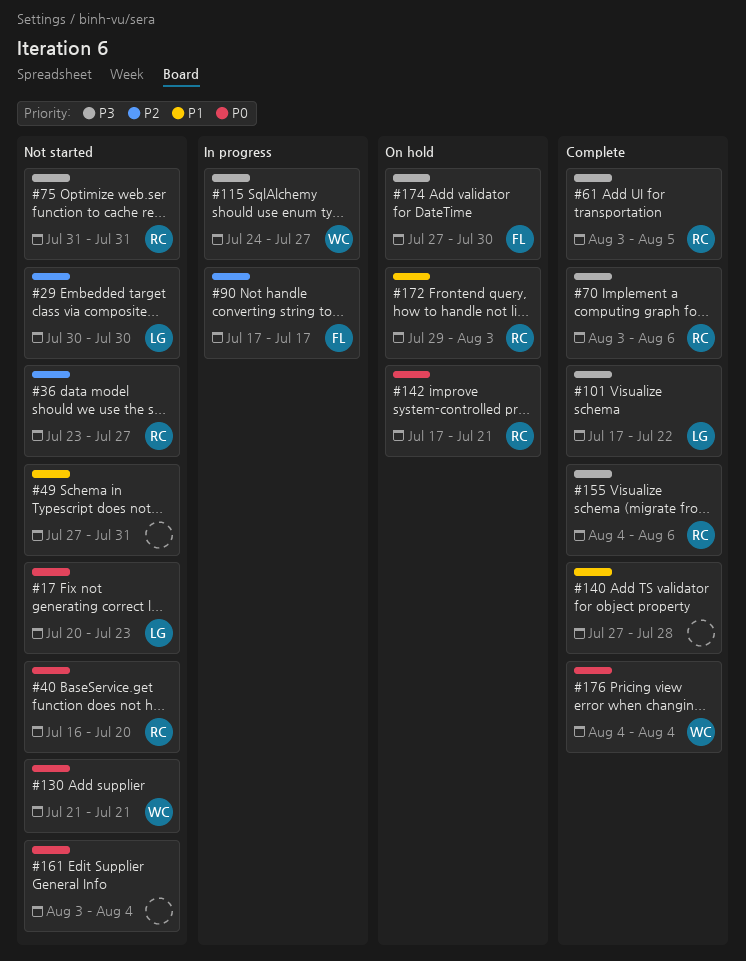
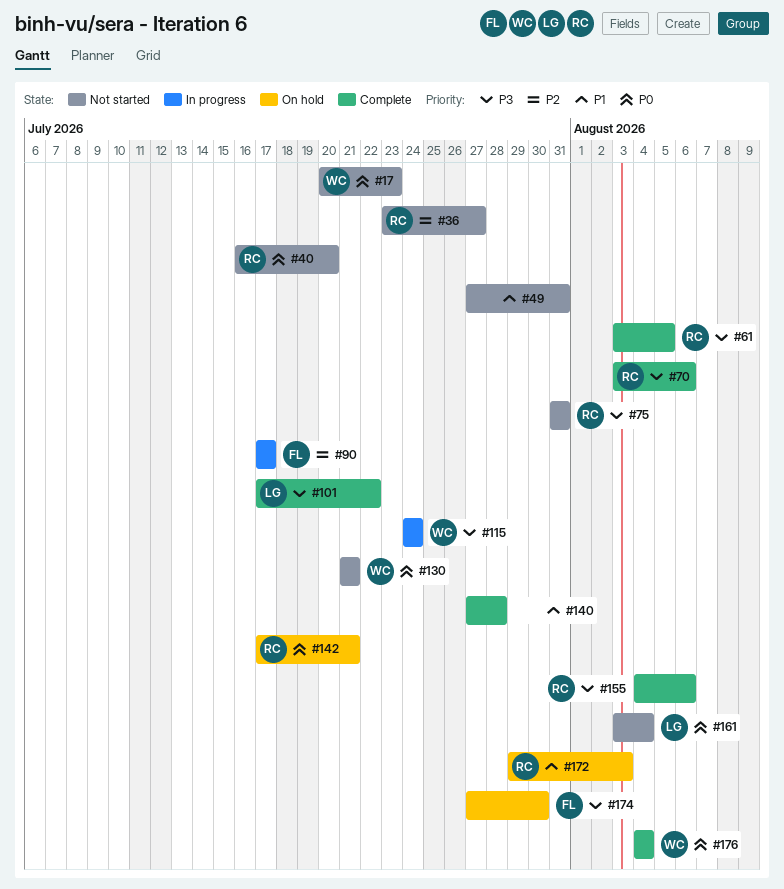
#17, owner: LG -> WC
#29: present -> none
#115, due: Jul 27 -> Jul 24
#161, owner: none -> LG

